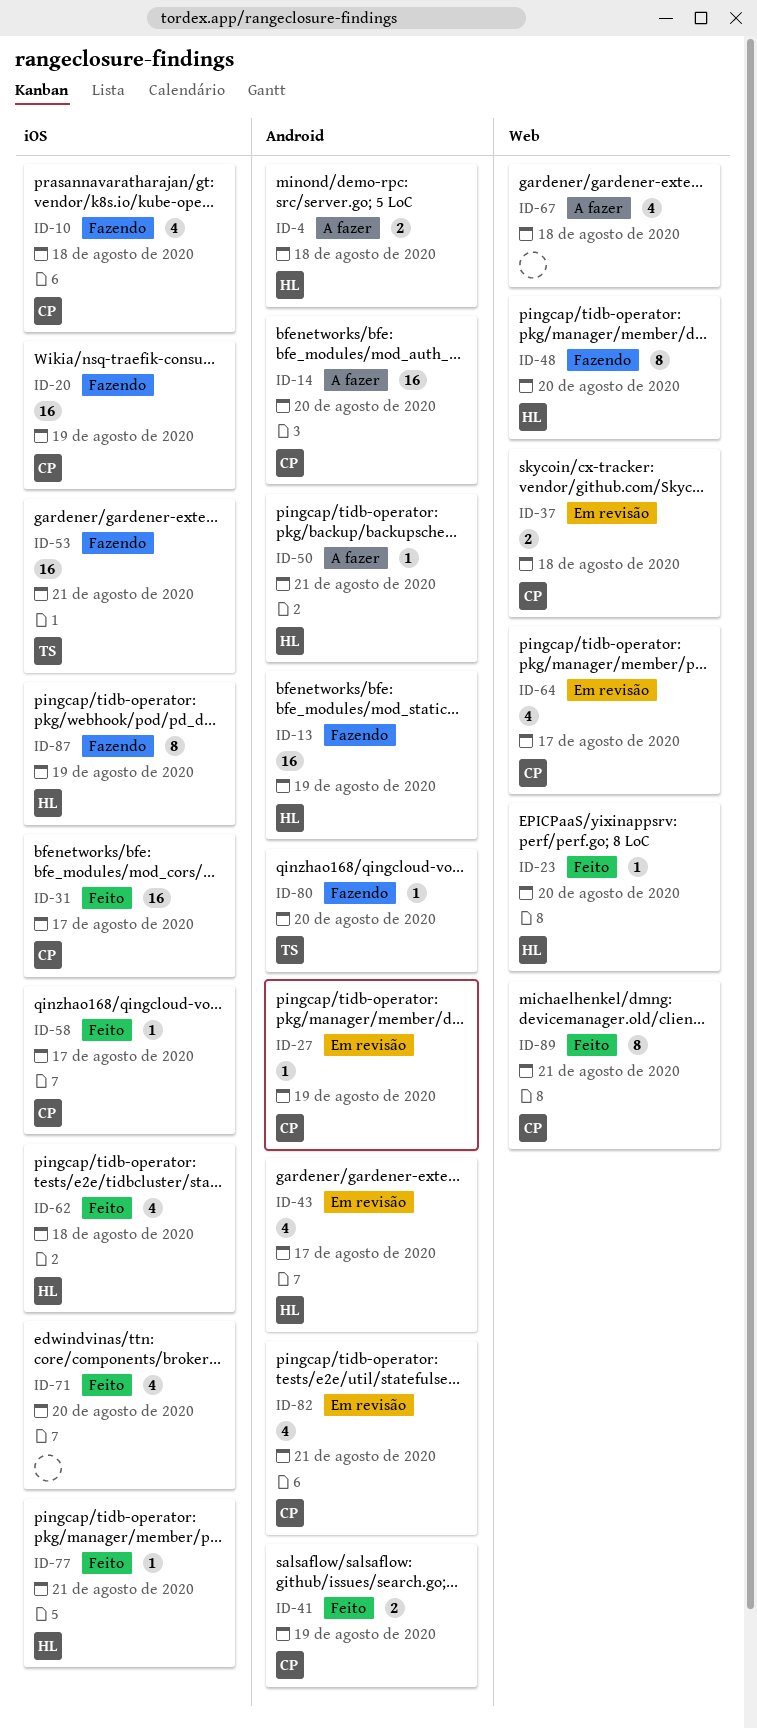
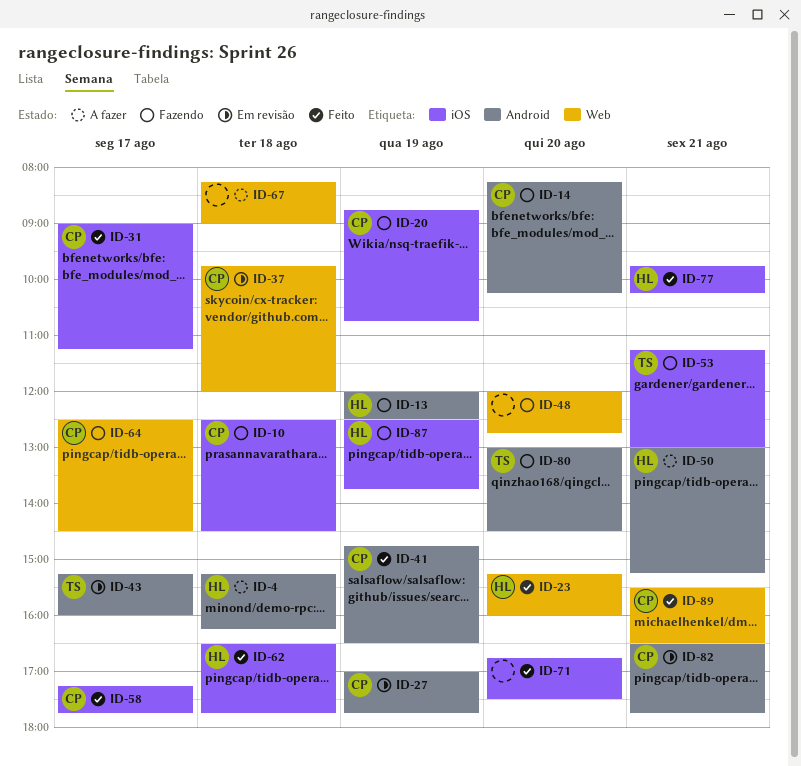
ID-14, status: A fazer -> Fazendo
ID-43, owner: HL -> TS
ID-48, owner: HL -> none
ID-64, status: Em revisão -> Fazendo

